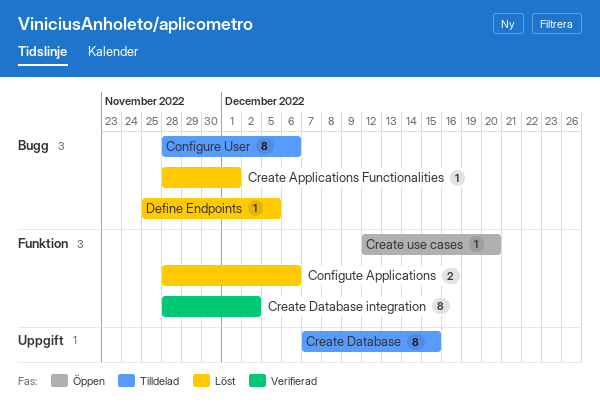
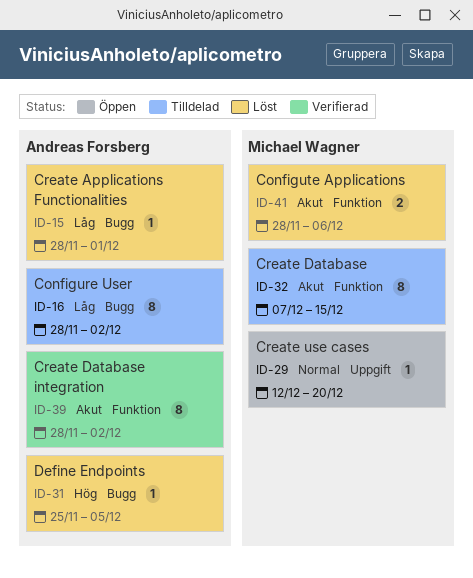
Configure User, due: Dec 6 -> Dec 2
Create Database, label: Uppgift -> Funktion
Create use cases, label: Funktion -> Uppgift

